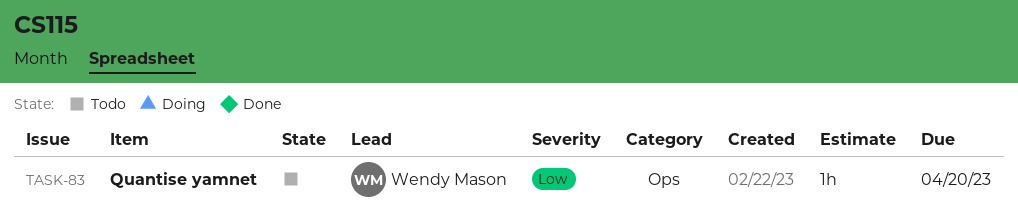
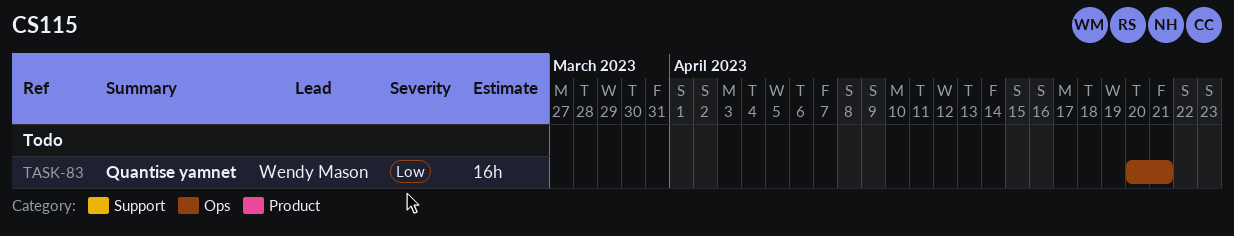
TASK-83, estimate: 1h -> 16h
TASK-83, due: Apr 20 -> Apr 21

